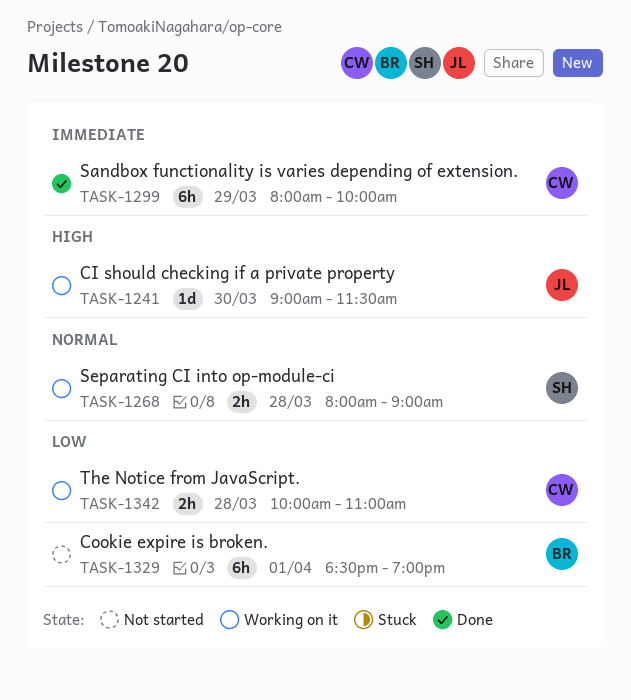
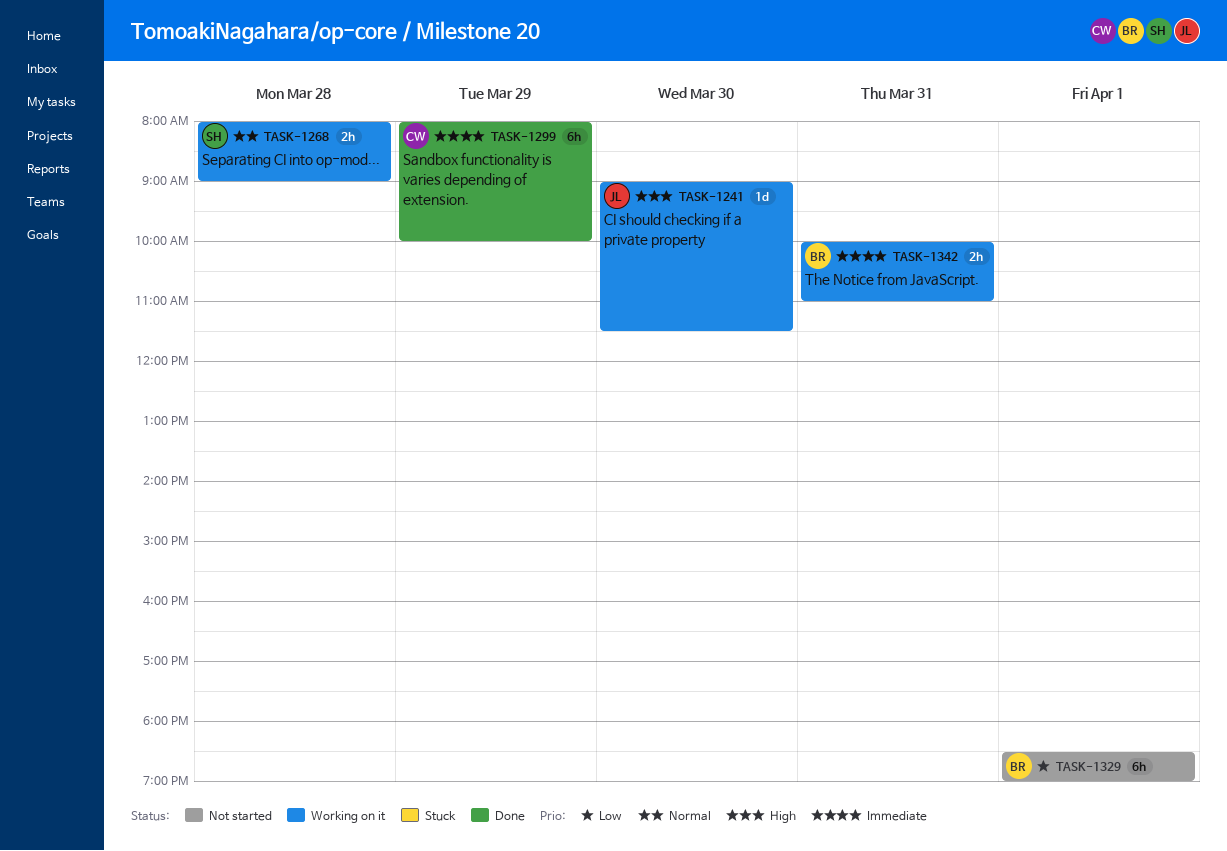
TASK-1342, owner: CW -> BR
TASK-1342, priority: Low -> Immediate
TASK-1342, day: Mar 28 -> Mar 31

